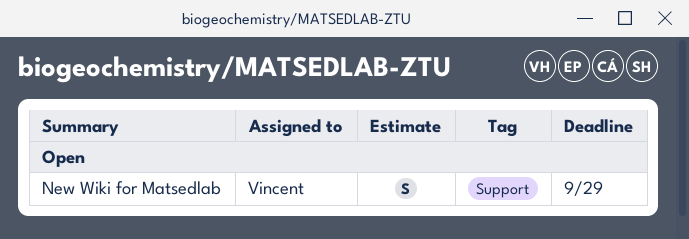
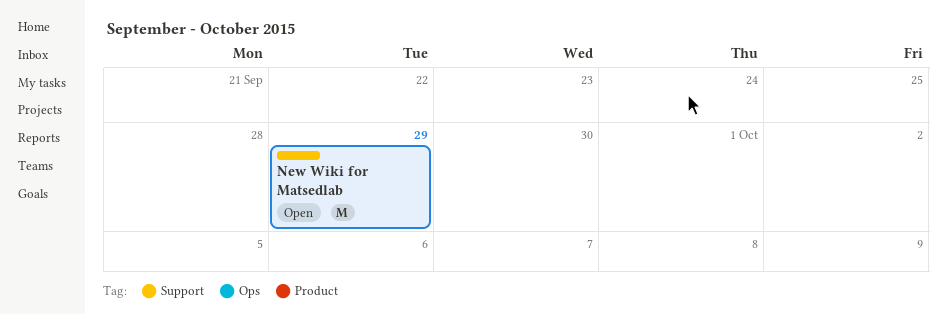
New Wiki for Matsedlab, estimate: S -> M

